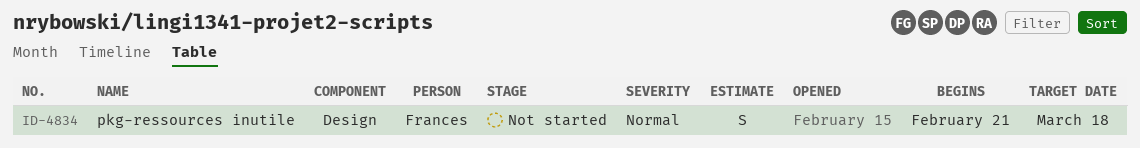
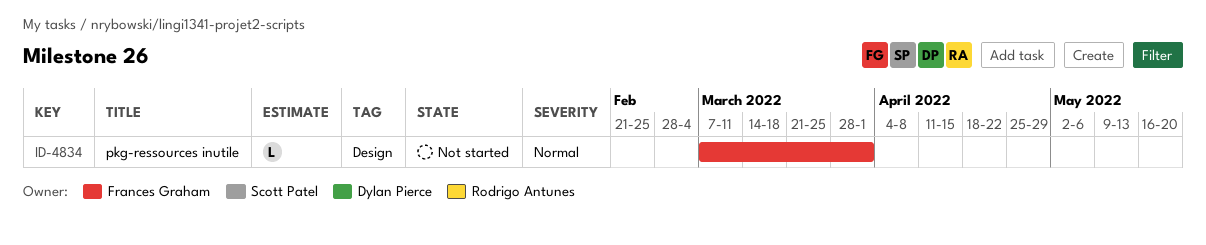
ID-4834, estimate: S -> L
ID-4834, start: Feb 21 -> Mar 7
ID-4834, due: Mar 18 -> Apr 1

